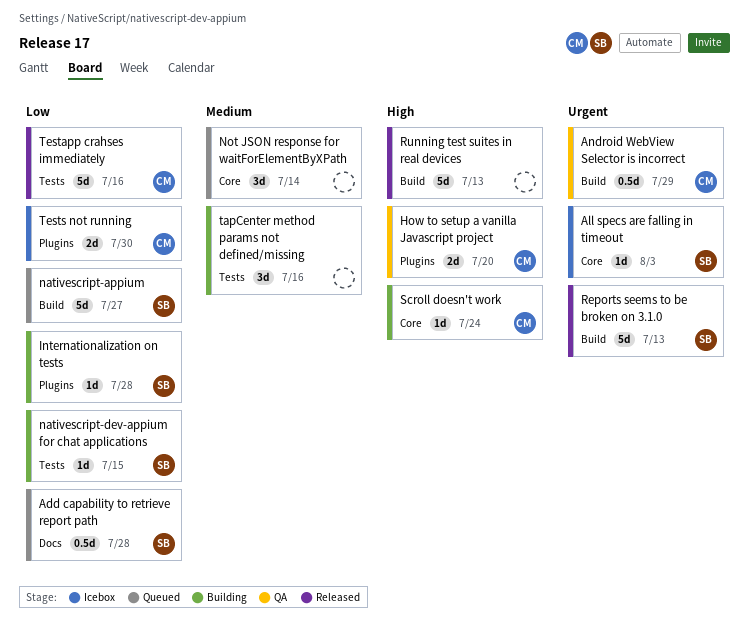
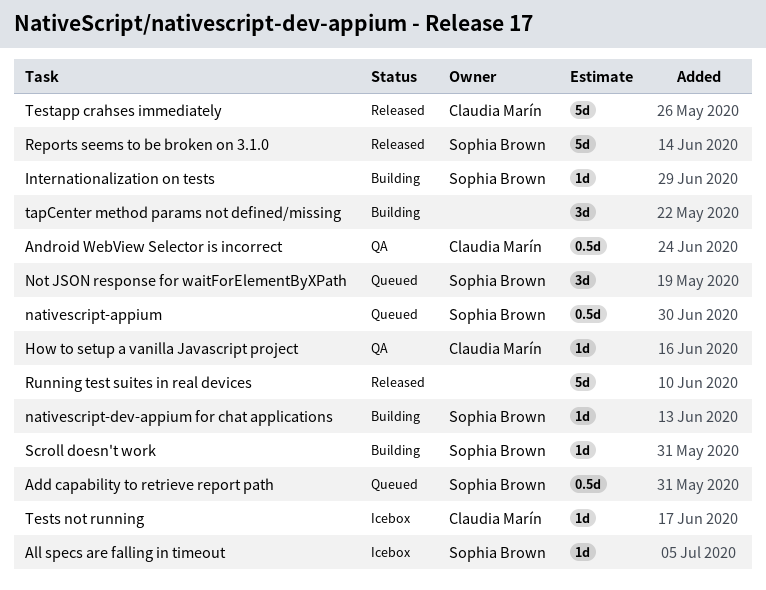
How to setup a vanilla Javascript project, estimate: 2d -> 1d
nativescript-appium, estimate: 5d -> 0.5d
Not JSON response for waitForElementByXPath, owner: none -> Sophia Brown
Scroll doesn't work, owner: Claudia Marín -> Sophia Brown
Tests not running, estimate: 2d -> 1d

